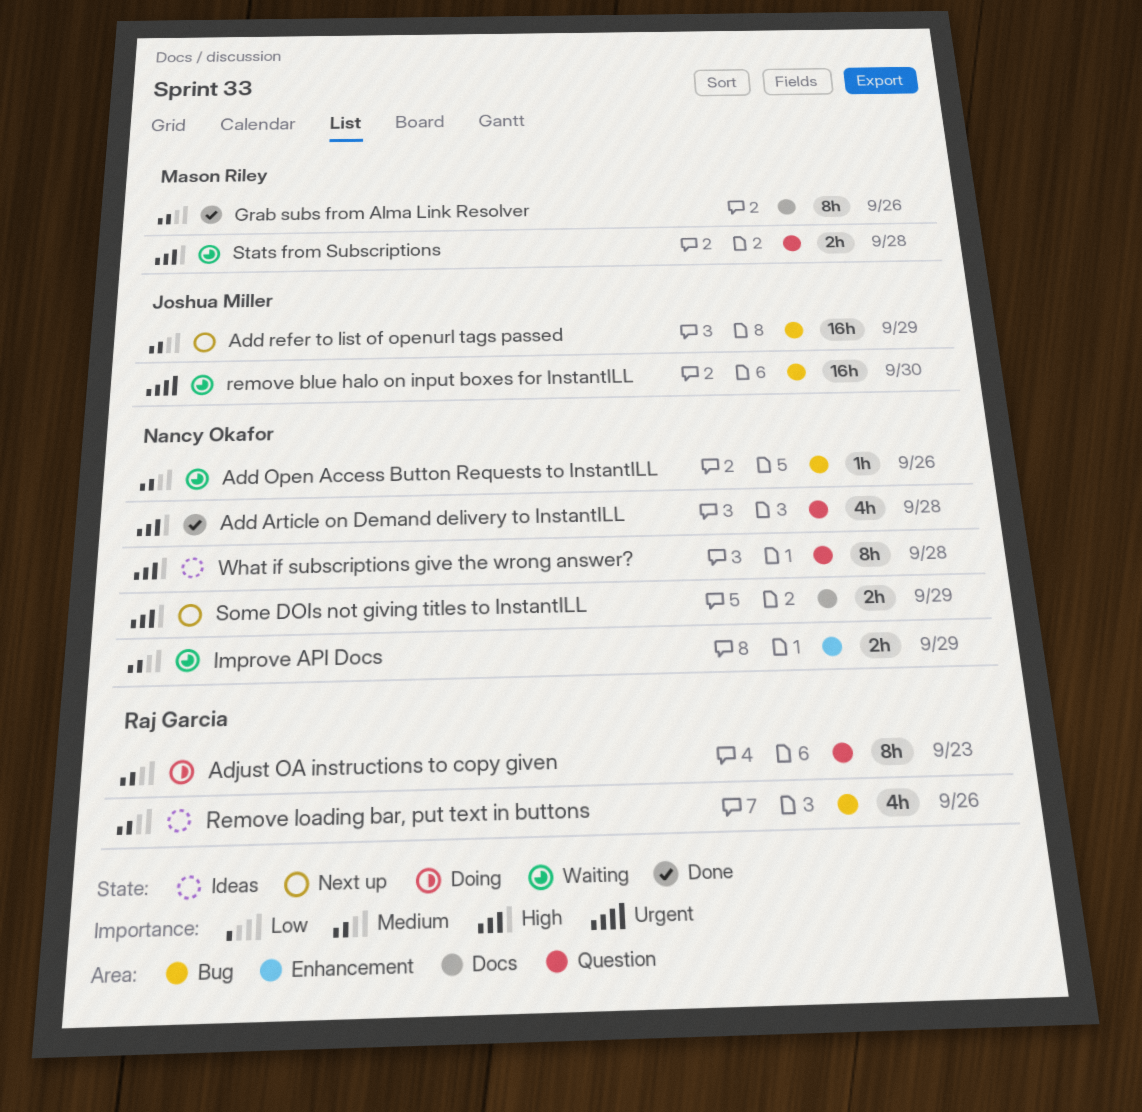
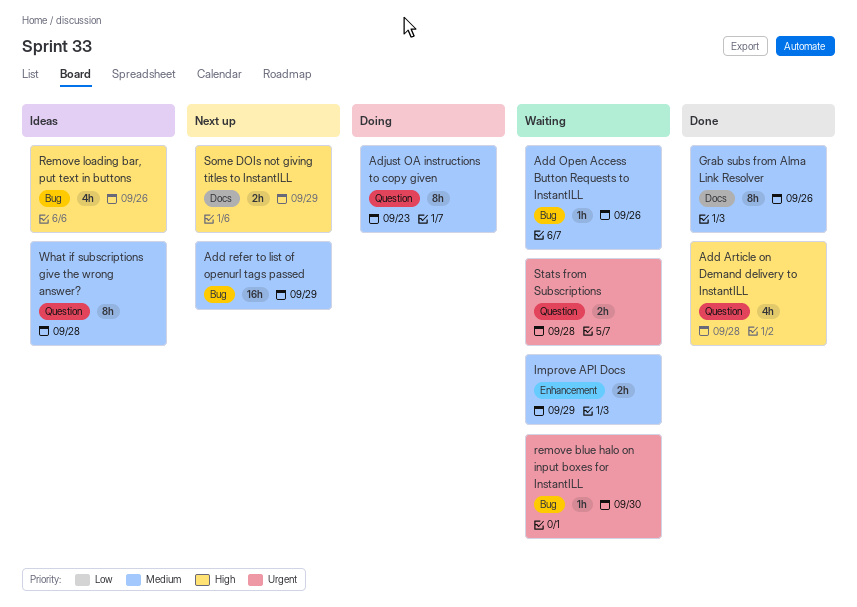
remove blue halo on input boxes for InstantILL, estimate: 16h -> 1h
Remove loading bar, put text in buttons, priority: Medium -> High
Stats from Subscriptions, priority: High -> Urgent
What if subscriptions give the wrong answer?, priority: High -> Medium

